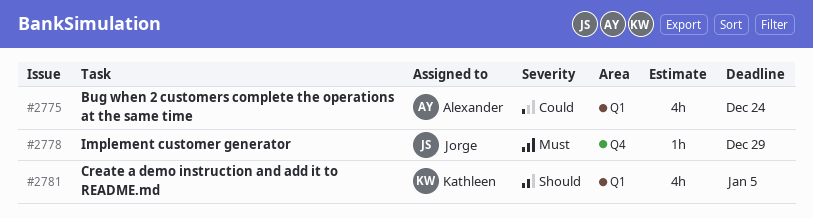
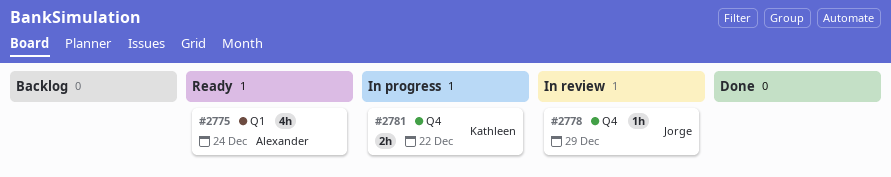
#2781, label: Q1 -> Q4
#2781, estimate: 4h -> 2h
#2781, due: Jan 5 -> Dec 22

